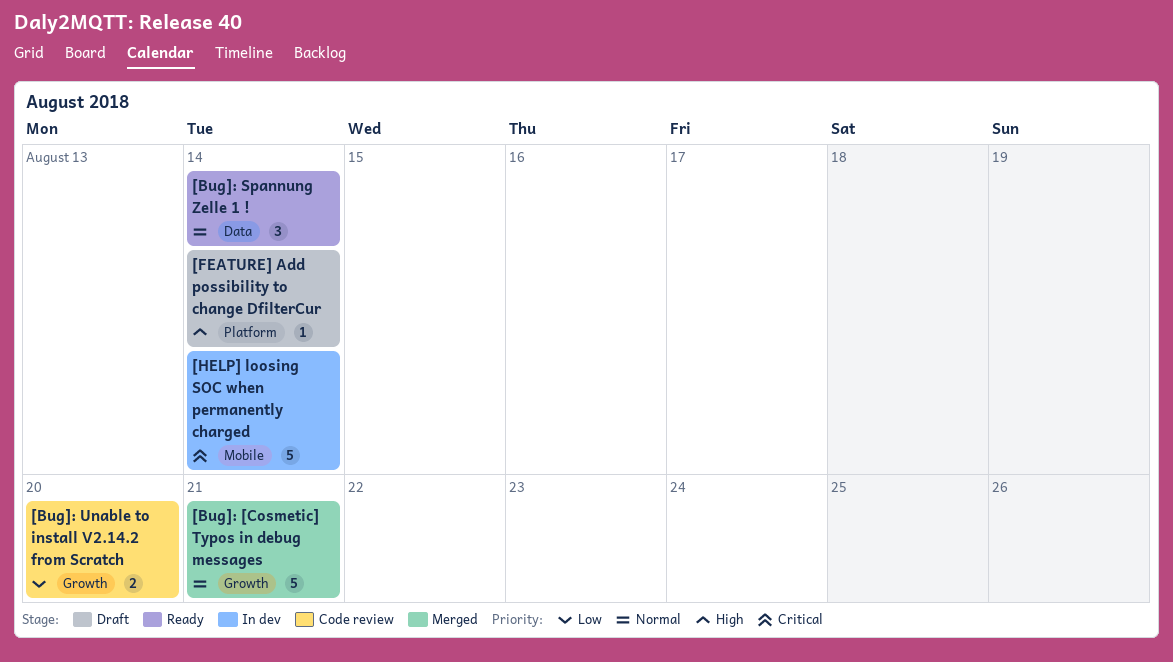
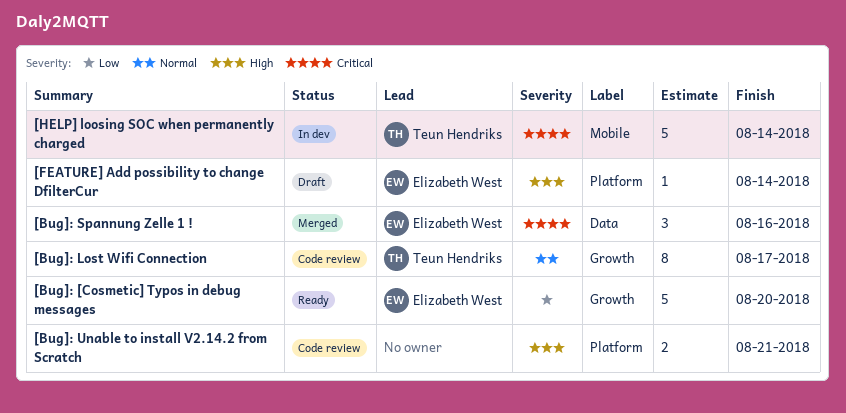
[Bug]: [Cosmetic] Typos in debug messages, status: Merged -> Ready
[Bug]: [Cosmetic] Typos in debug messages, priority: Normal -> Low
[Bug]: [Cosmetic] Typos in debug messages, due: Aug 21 -> Aug 20
[Bug]: Lost Wifi Connection: none -> present
[Bug]: Spannung Zelle 1 !, status: Ready -> Merged
[Bug]: Spannung Zelle 1 !, priority: Normal -> Critical
[Bug]: Spannung Zelle 1 !, due: Aug 14 -> Aug 16
[Bug]: Unable to install V2.14.2 from Scratch, priority: Low -> High
[Bug]: Unable to install V2.14.2 from Scratch, label: Growth -> Platform
[Bug]: Unable to install V2.14.2 from Scratch, due: Aug 20 -> Aug 21

